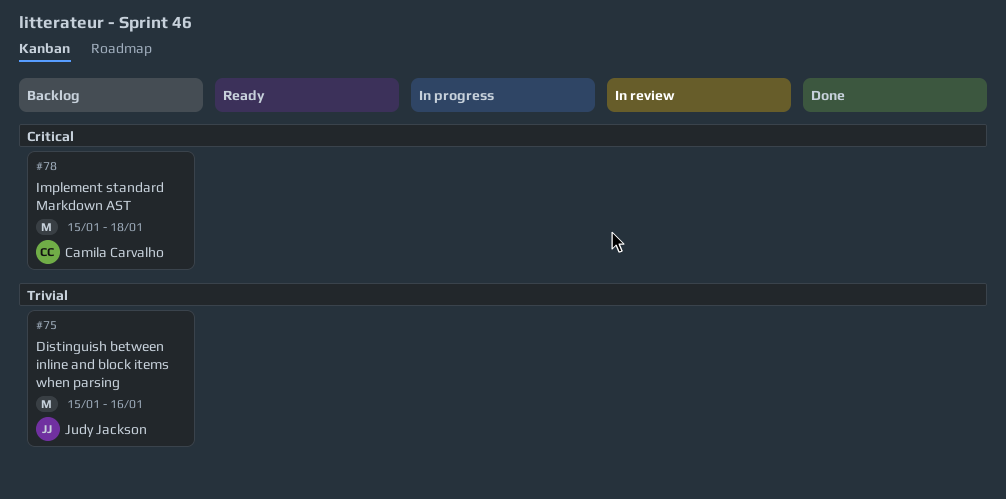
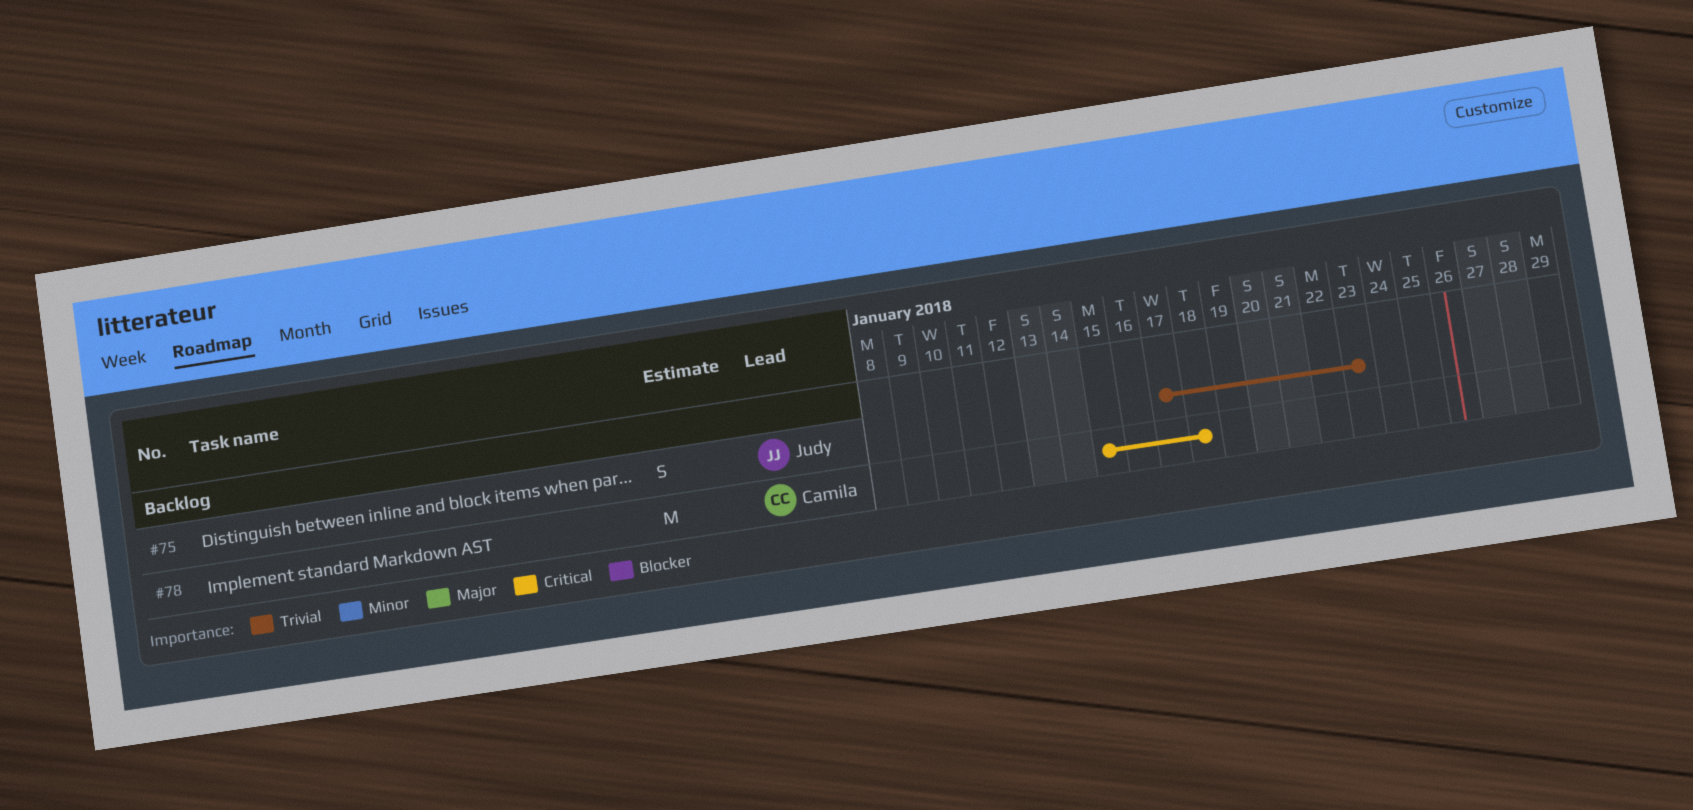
#75, estimate: M -> S
#75, start: Jan 15 -> Jan 17
#75, due: Jan 16 -> Jan 23

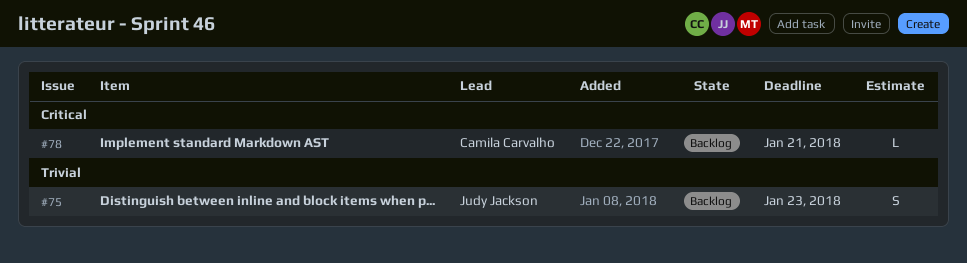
#78, estimate: M -> L
#78, due: Jan 18 -> Jan 21

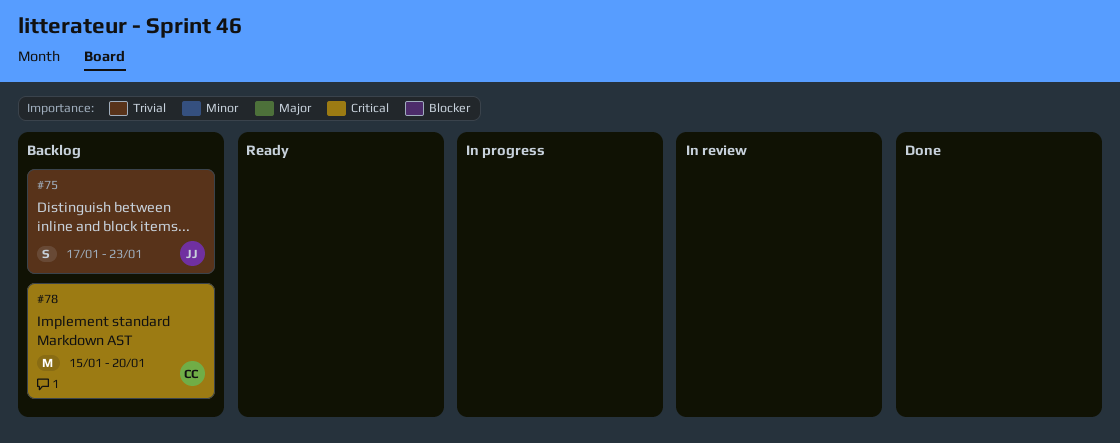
#78, estimate: L -> M
#78, due: Jan 21 -> Jan 20

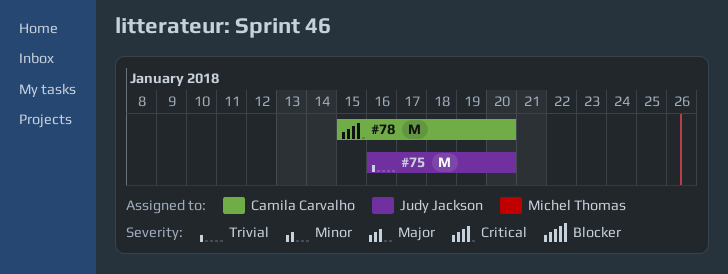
#75, estimate: S -> M
#75, start: Jan 17 -> Jan 16
#75, due: Jan 23 -> Jan 20

